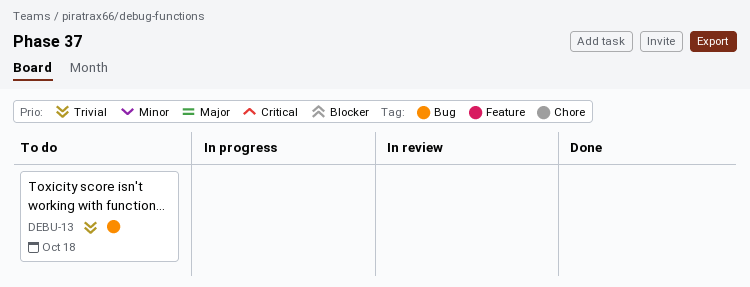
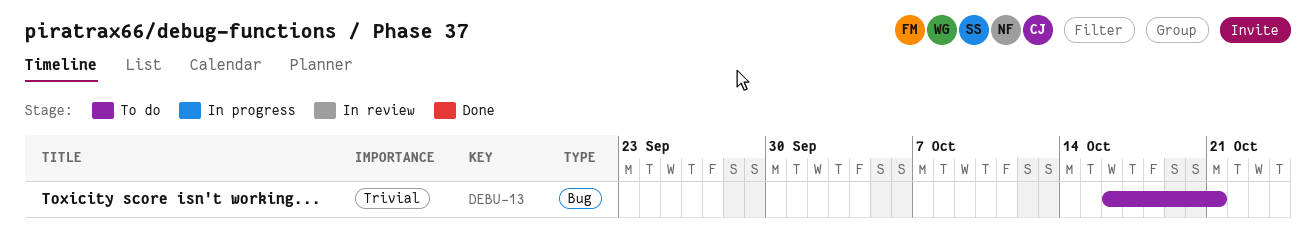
DEBU-13, due: Oct 18 -> Oct 21

